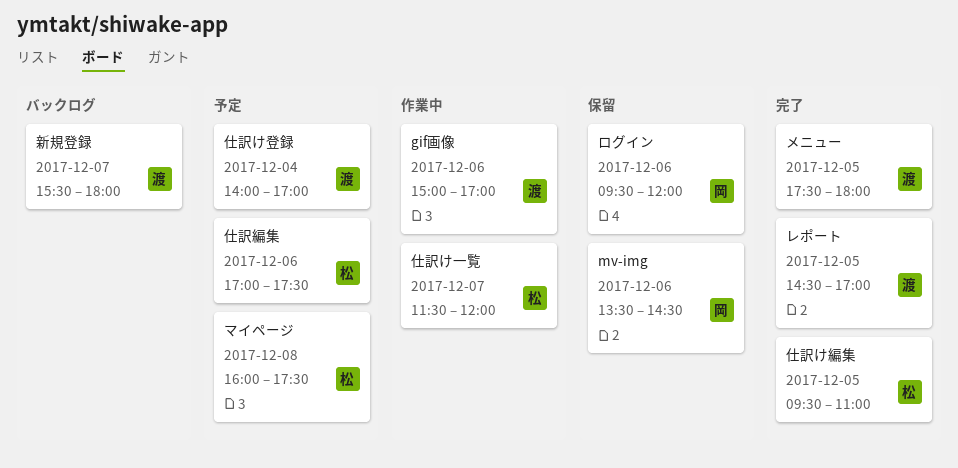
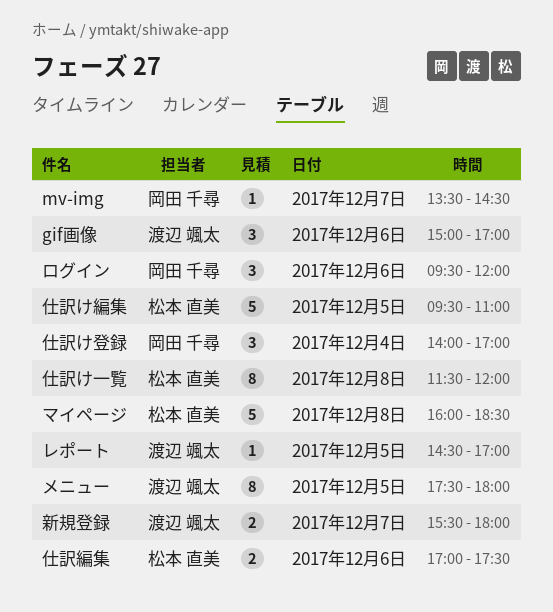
mv-img, day: Dec 6 -> Dec 7
マイページ, ends: 17:30 -> 18:30
仕訳け一覧, day: Dec 7 -> Dec 8
仕訳け登録, owner: 渡辺 颯太 -> 岡田 千尋

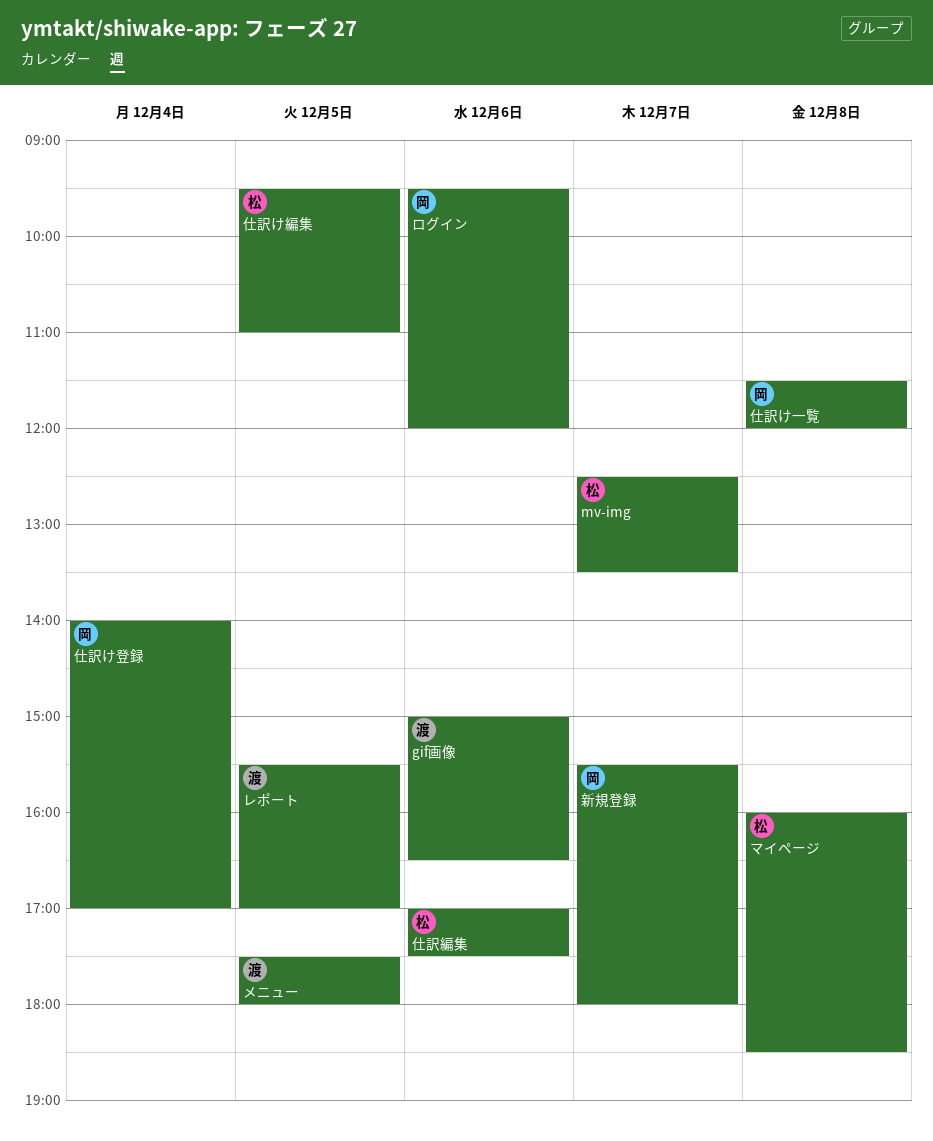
gif画像, ends: 17:00 -> 16:30
mv-img, owner: 岡田 千尋 -> 松本 直美
mv-img, begins: 13:30 -> 12:30
mv-img, ends: 14:30 -> 13:30
レポート, begins: 14:30 -> 15:30
仕訳け一覧, owner: 松本 直美 -> 岡田 千尋
新規登録, owner: 渡辺 颯太 -> 岡田 千尋

